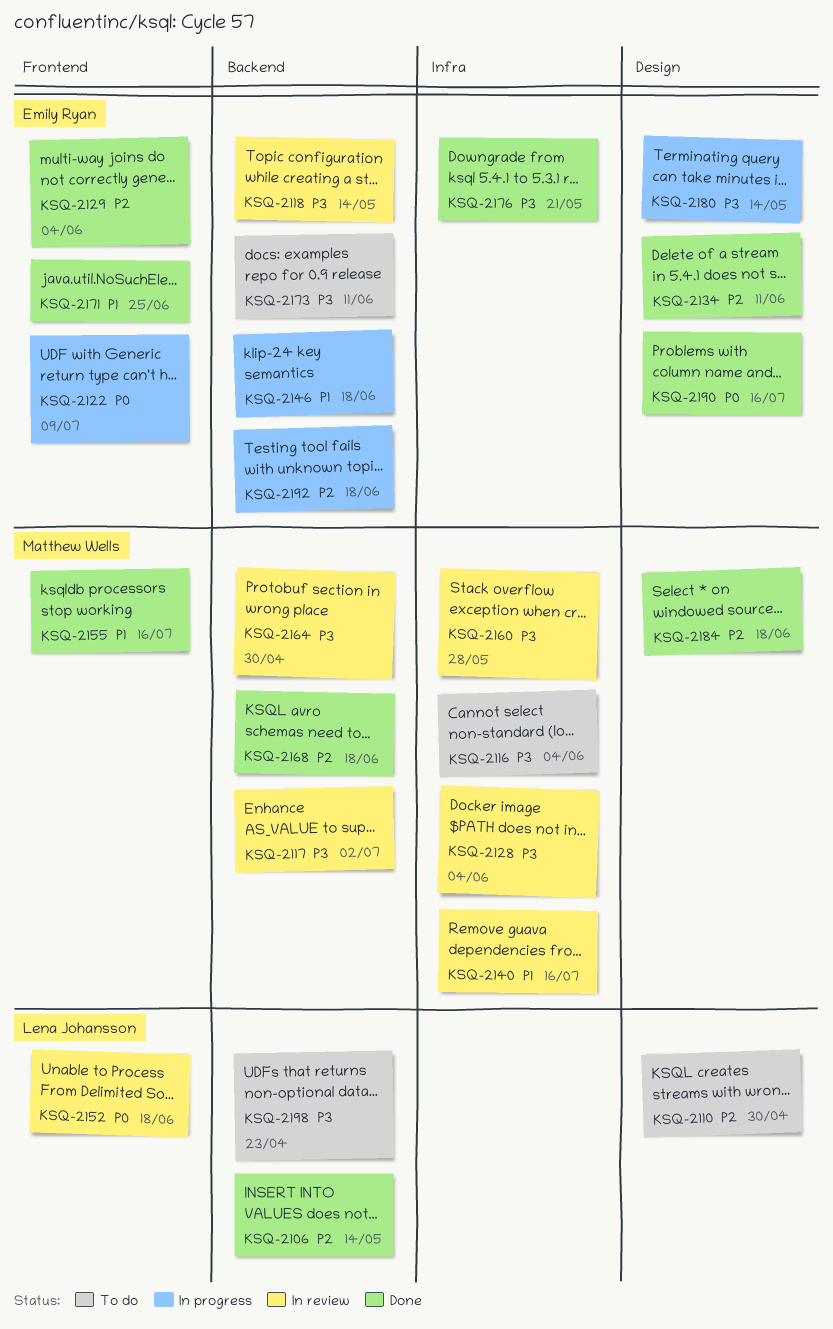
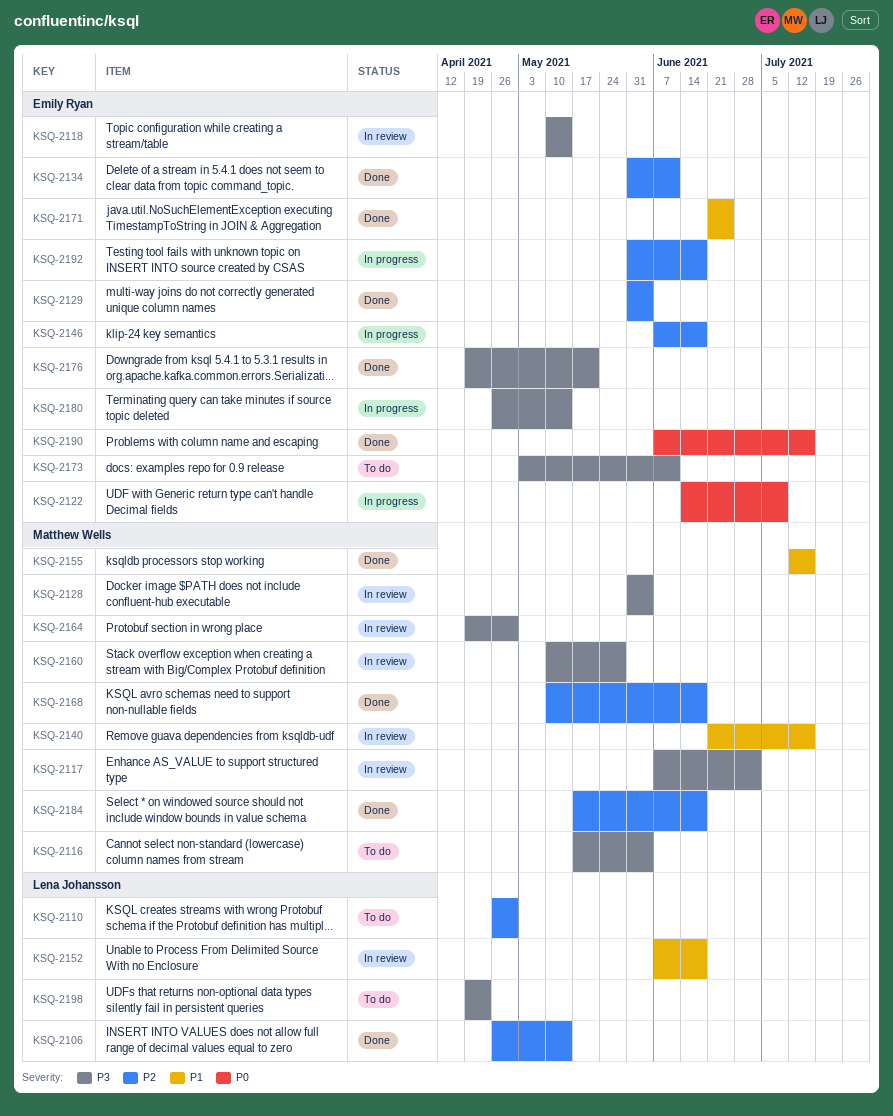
KSQ-2146, priority: P1 -> P2
KSQ-2152, priority: P0 -> P1

